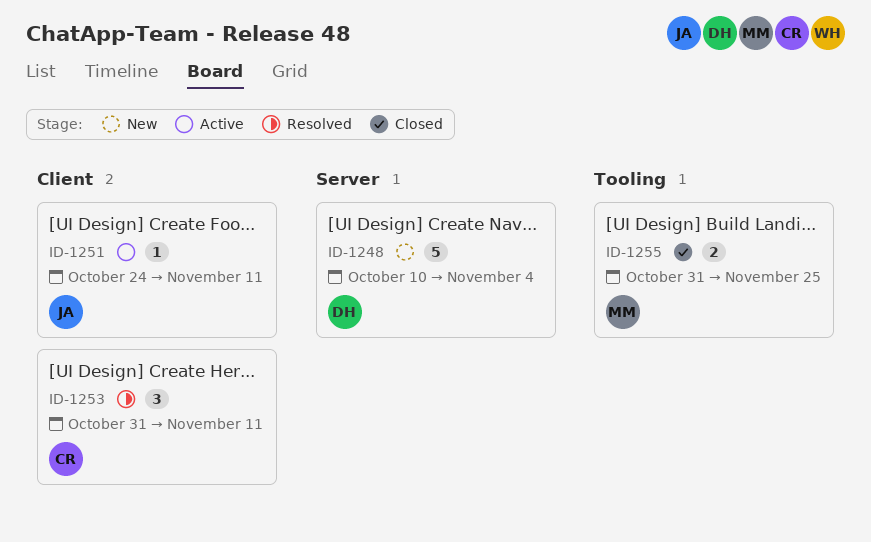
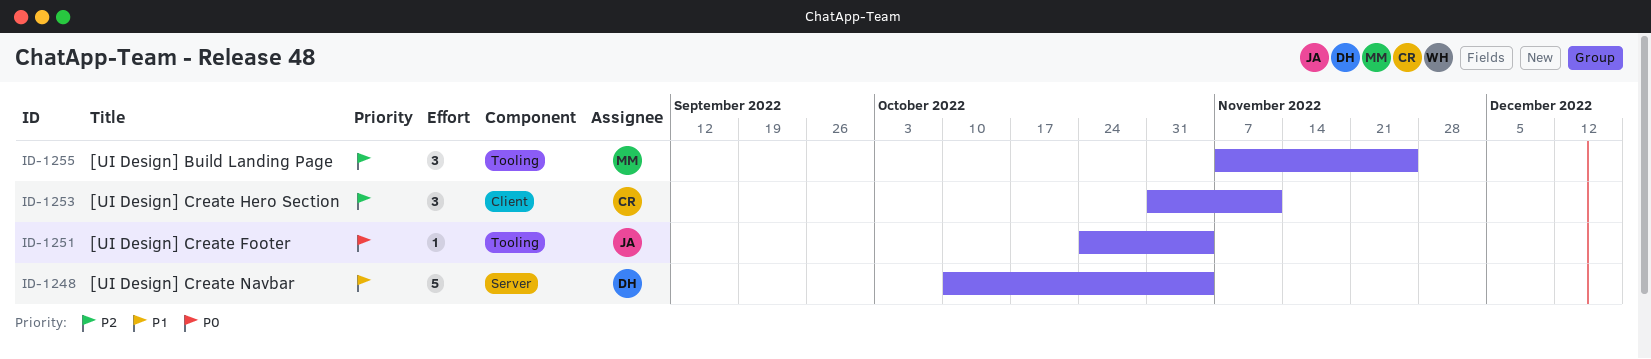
ID-1251, label: Client -> Tooling
ID-1251, due: Nov 11 -> Nov 4
ID-1255, estimate: 2 -> 3
ID-1255, start: Oct 31 -> Nov 7

